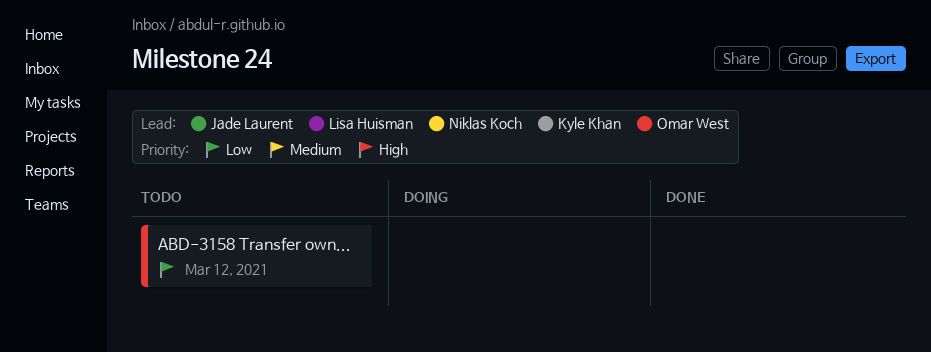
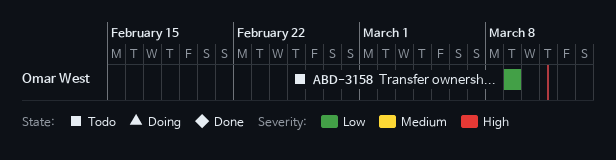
ABD-3158, due: Mar 12 -> Mar 9

